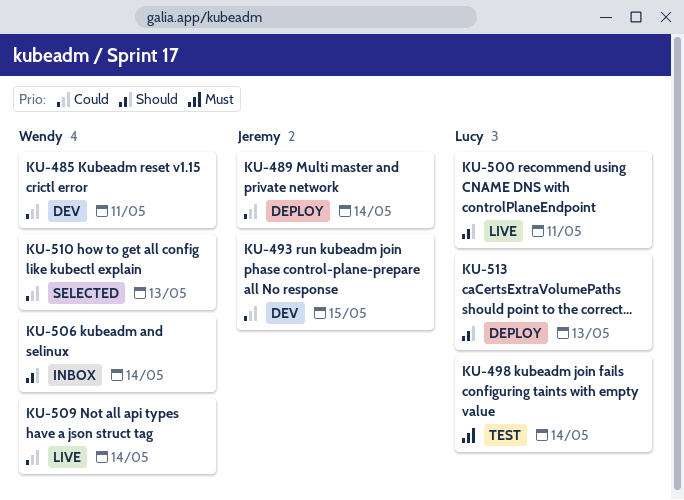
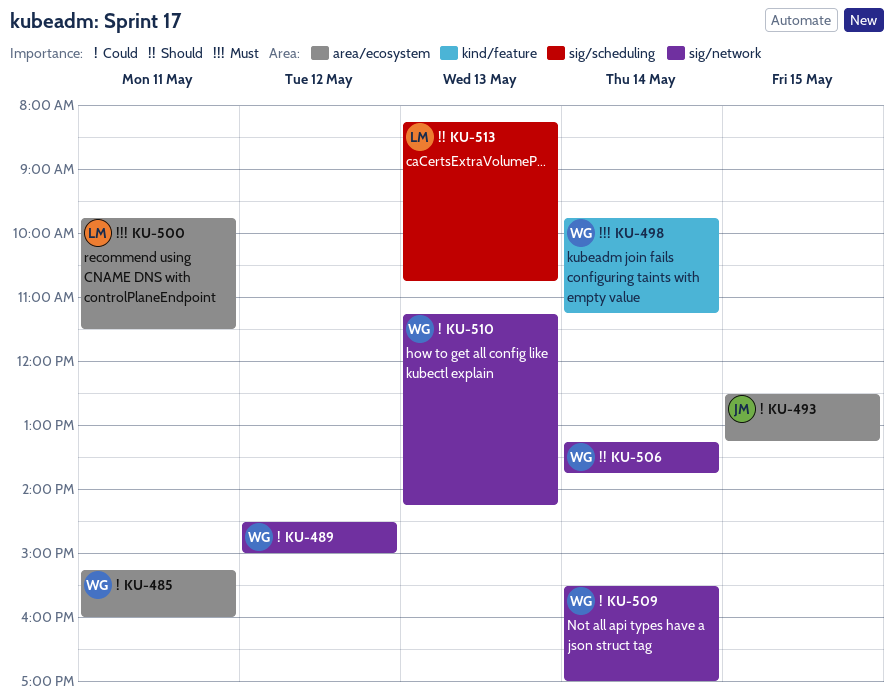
KU-489, owner: Jeremy -> Wendy
KU-489, day: May 14 -> May 12
KU-498, owner: Lucy -> Wendy
KU-500, priority: Should -> Must

